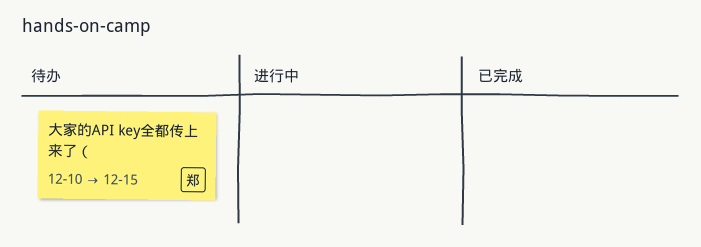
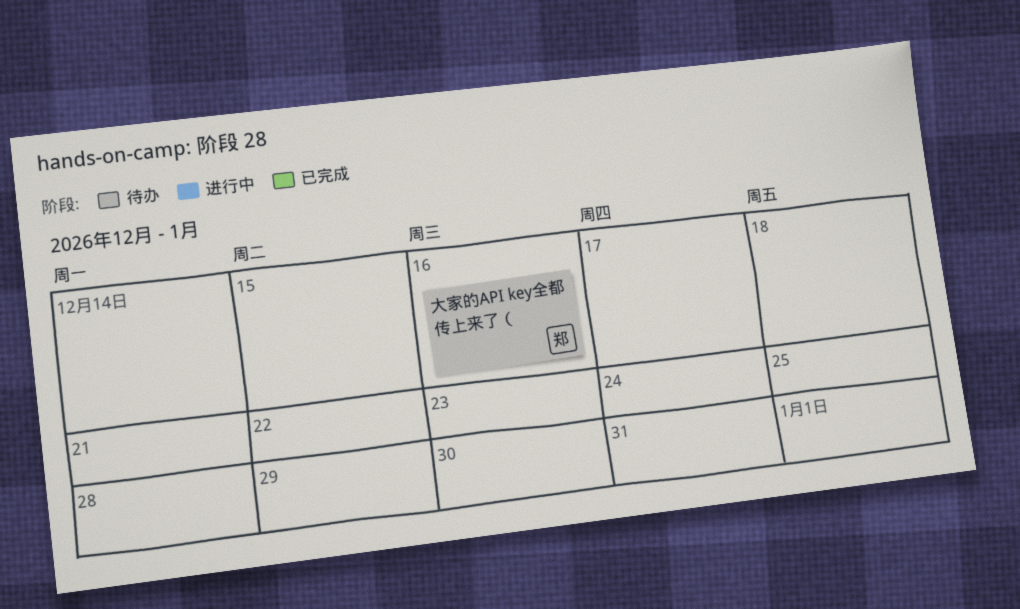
大家的API key全都传上来了（, due: Dec 15 -> Dec 16

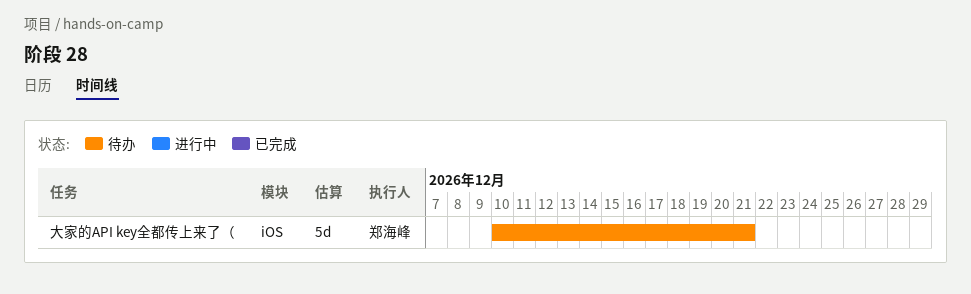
大家的API key全都传上来了（, due: Dec 16 -> Dec 21

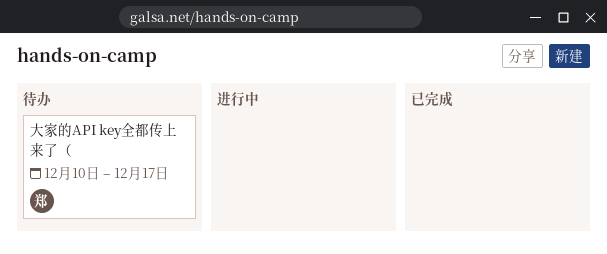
大家的API key全都传上来了（, due: Dec 21 -> Dec 17

